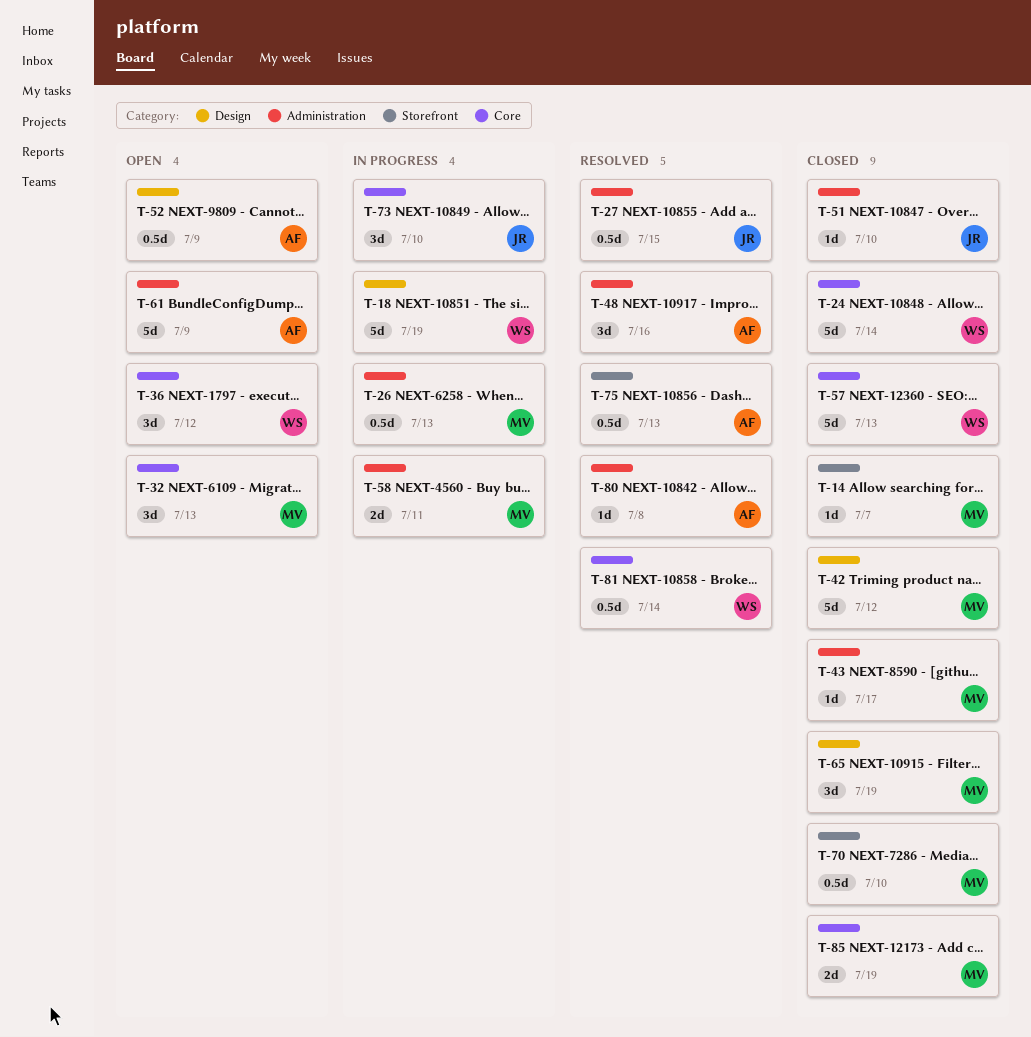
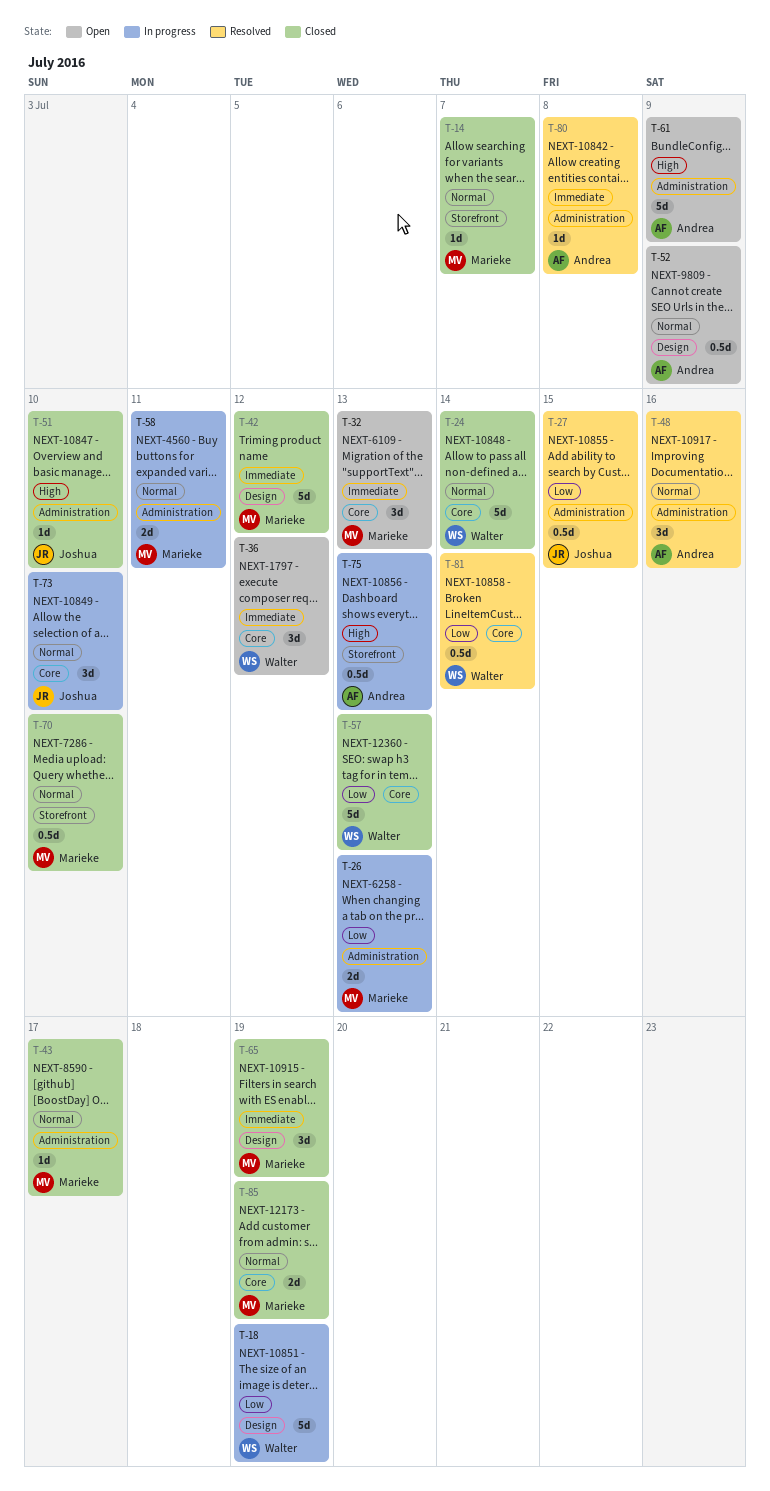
T-26, estimate: 0.5d -> 2d
T-75, status: Resolved -> In progress

